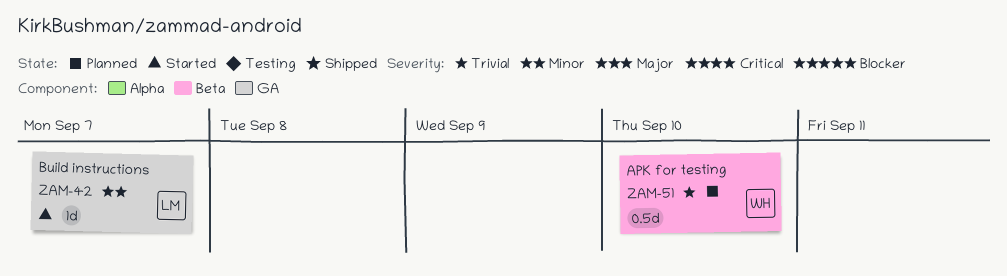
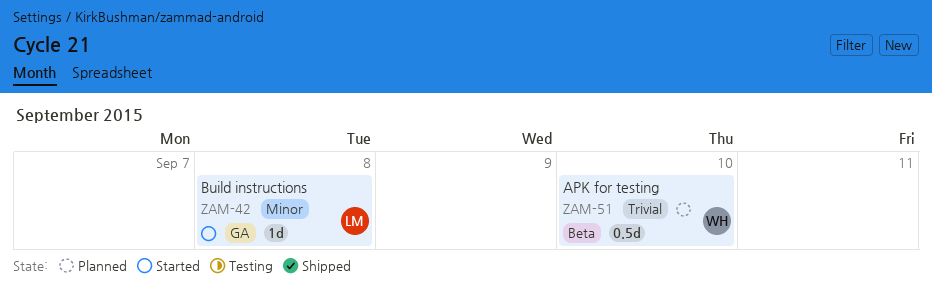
ZAM-42, due: Sep 7 -> Sep 8

